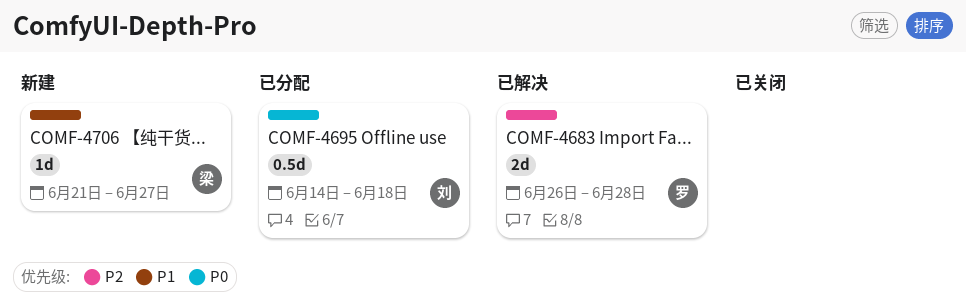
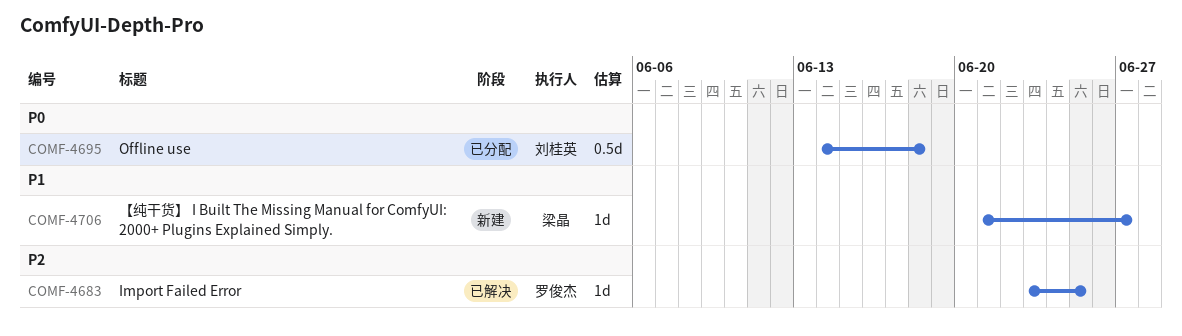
COMF-4683, estimate: 2d -> 1d
COMF-4683, start: Jun 26 -> Jun 23
COMF-4683, due: Jun 28 -> Jun 25

